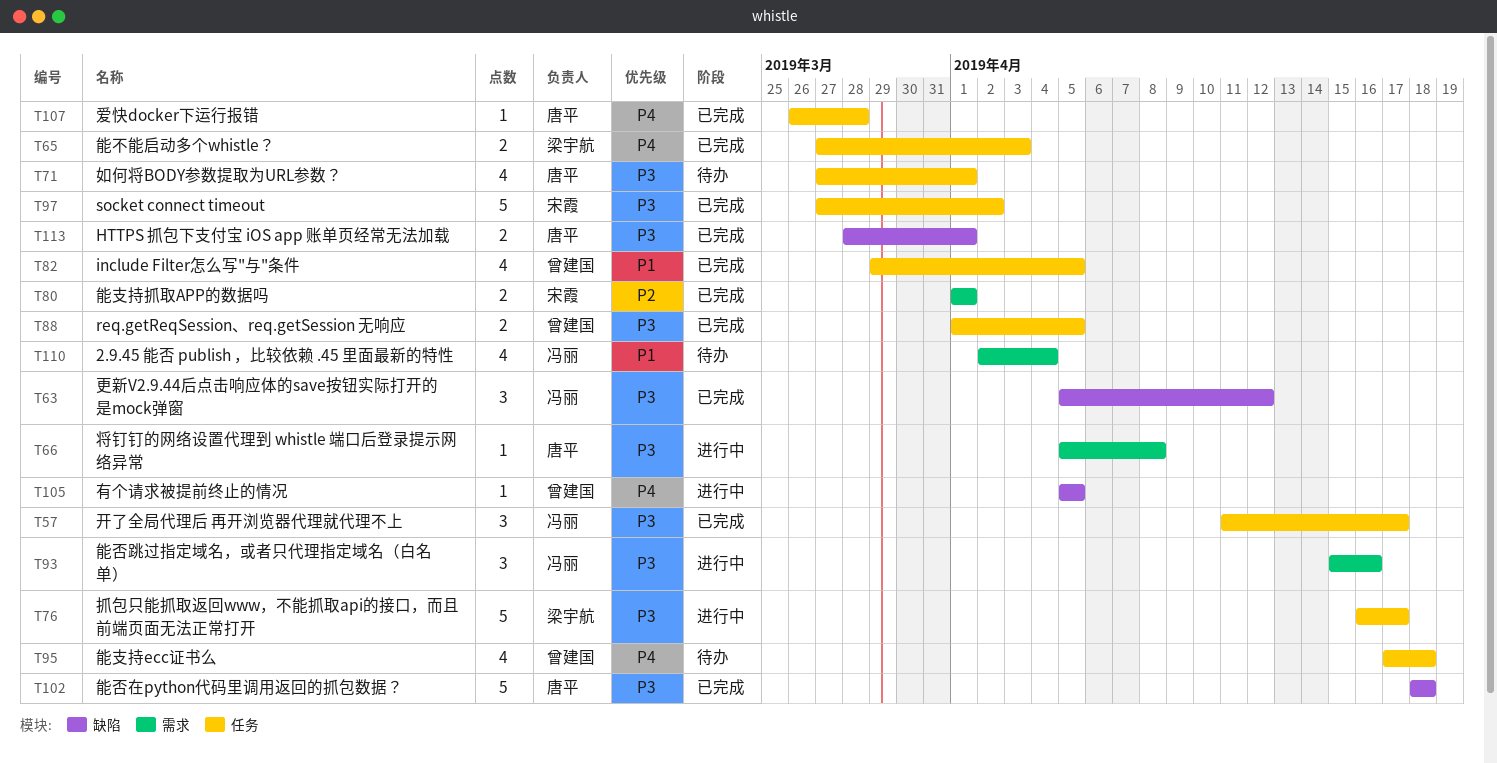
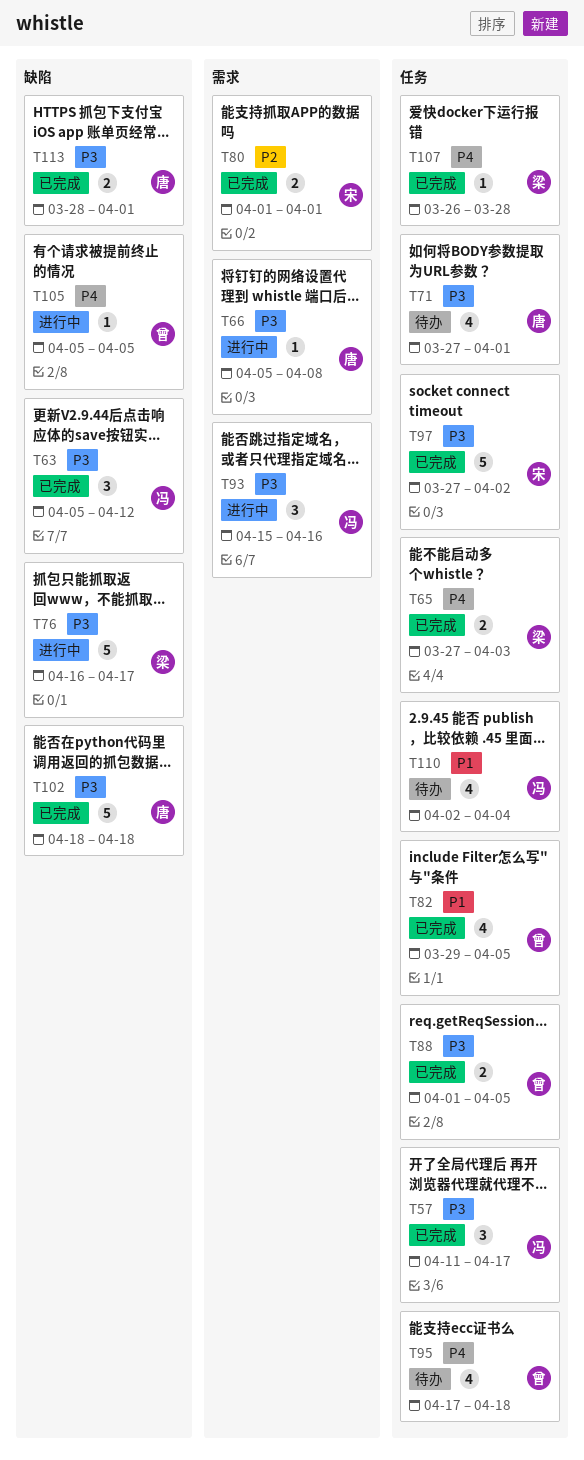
T76, label: 任务 -> 缺陷
T107, owner: 唐平 -> 梁宇航
T110, label: 需求 -> 任务

